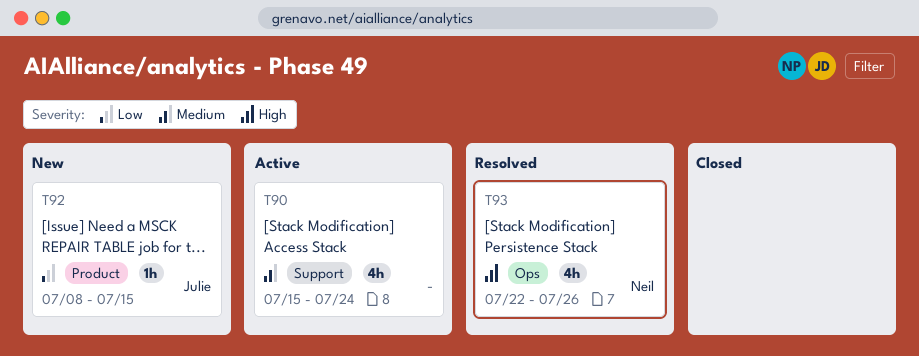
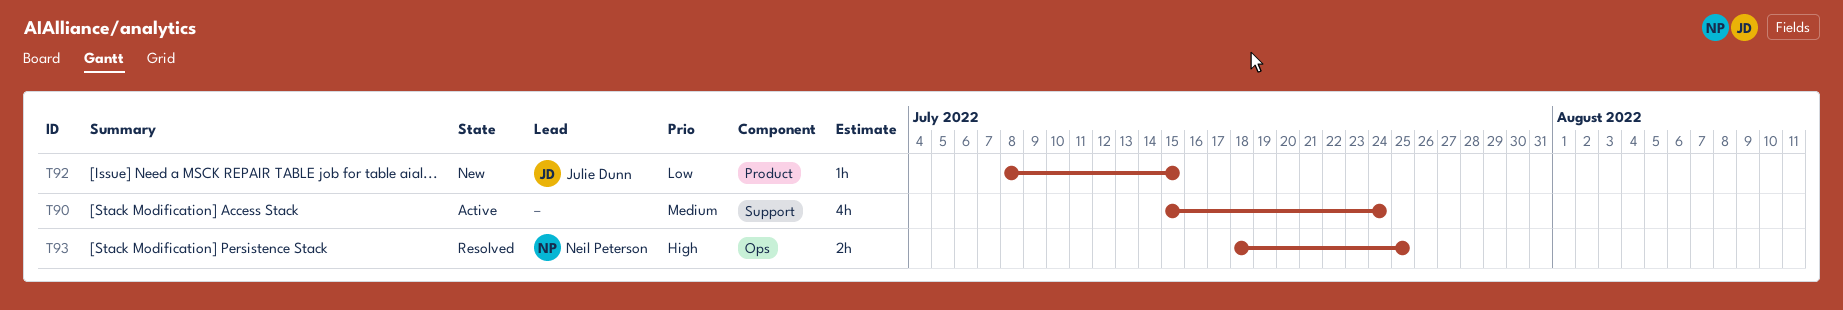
T93, estimate: 4h -> 2h
T93, start: Jul 22 -> Jul 18
T93, due: Jul 26 -> Jul 25

